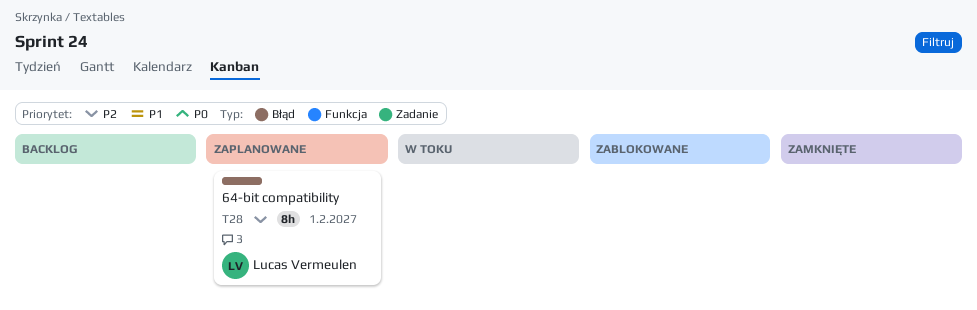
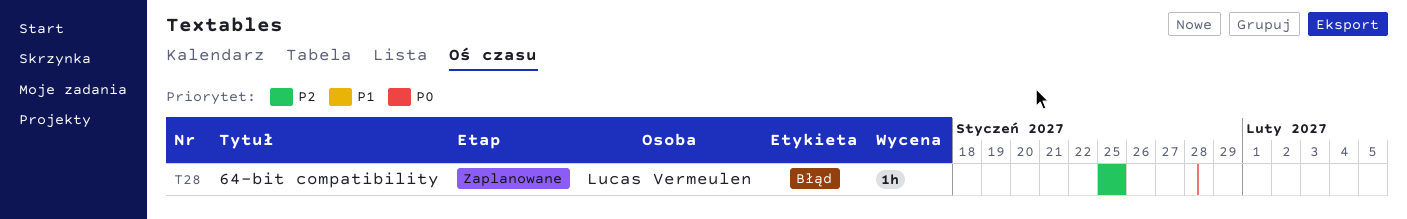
T28, estimate: 8h -> 1h
T28, due: Feb 1 -> Jan 25

